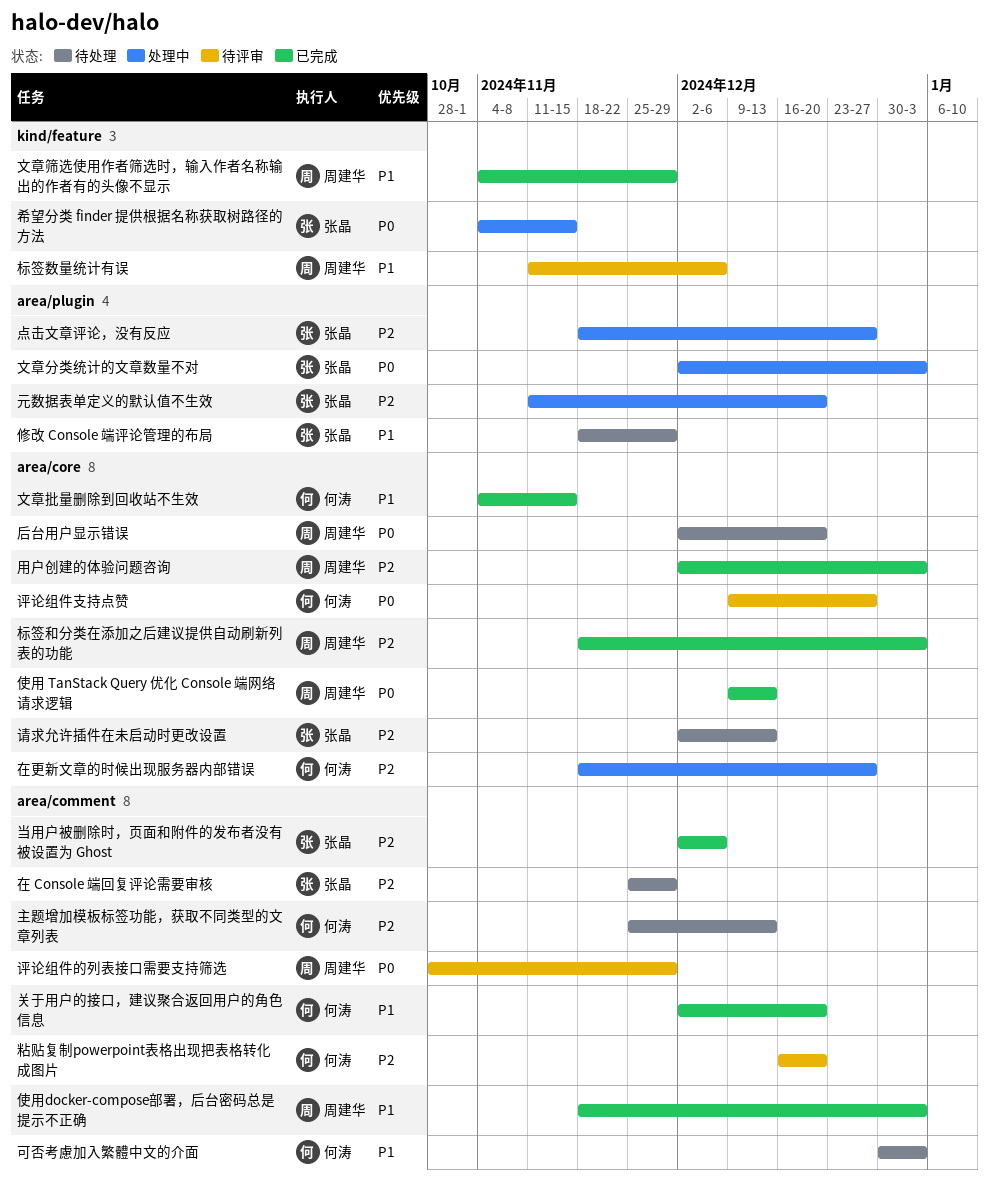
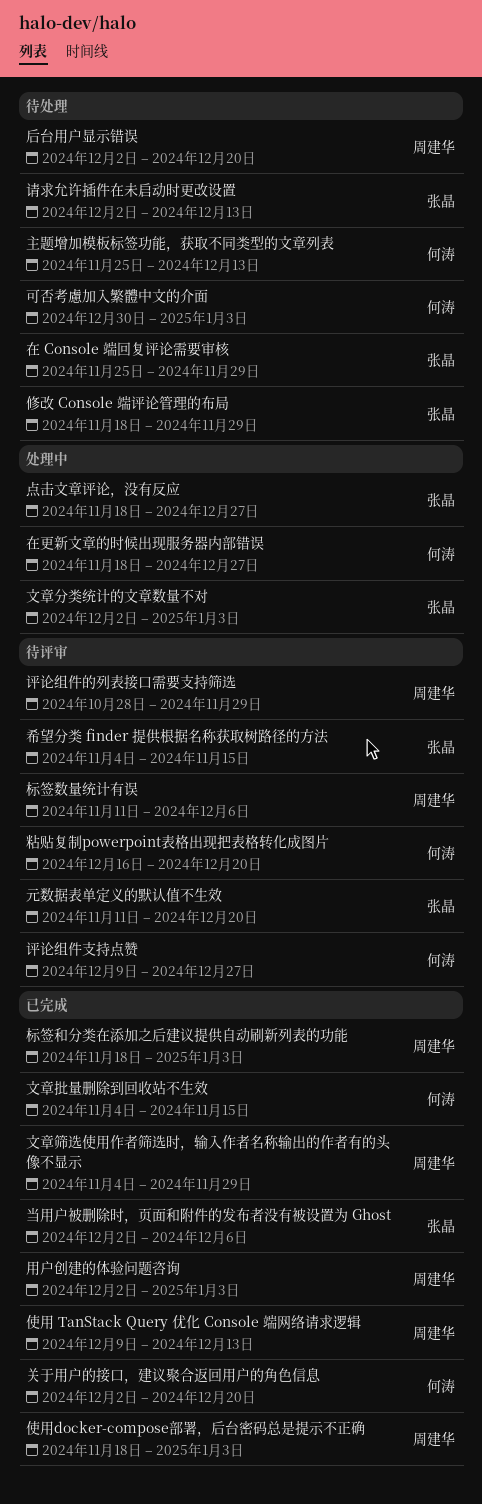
元数据表单定义的默认值不生效, status: 处理中 -> 待评审
希望分类 finder 提供根据名称获取树路径的方法, status: 处理中 -> 待评审

